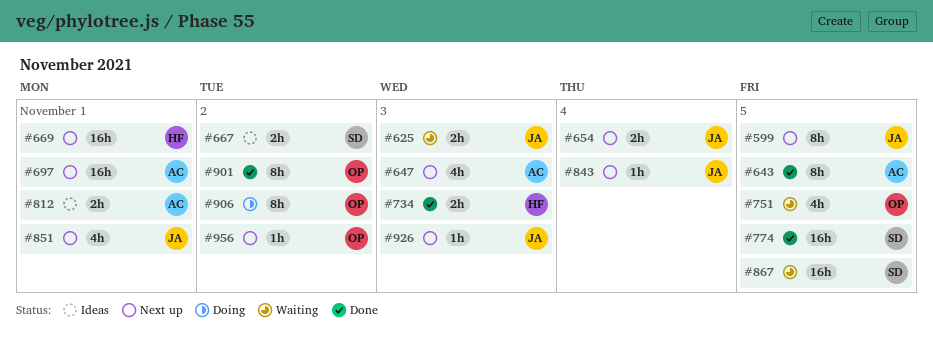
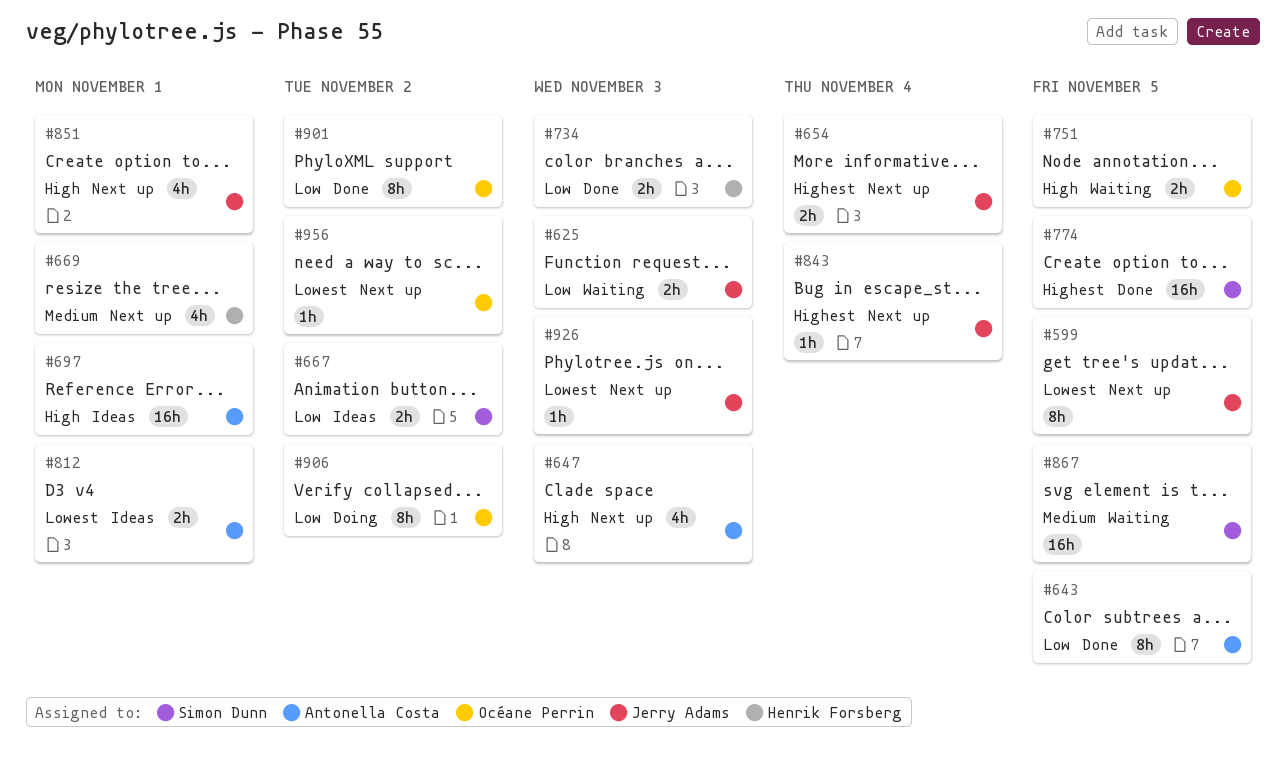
#669, estimate: 16h -> 4h
#697, status: Next up -> Ideas
#751, estimate: 4h -> 2h

